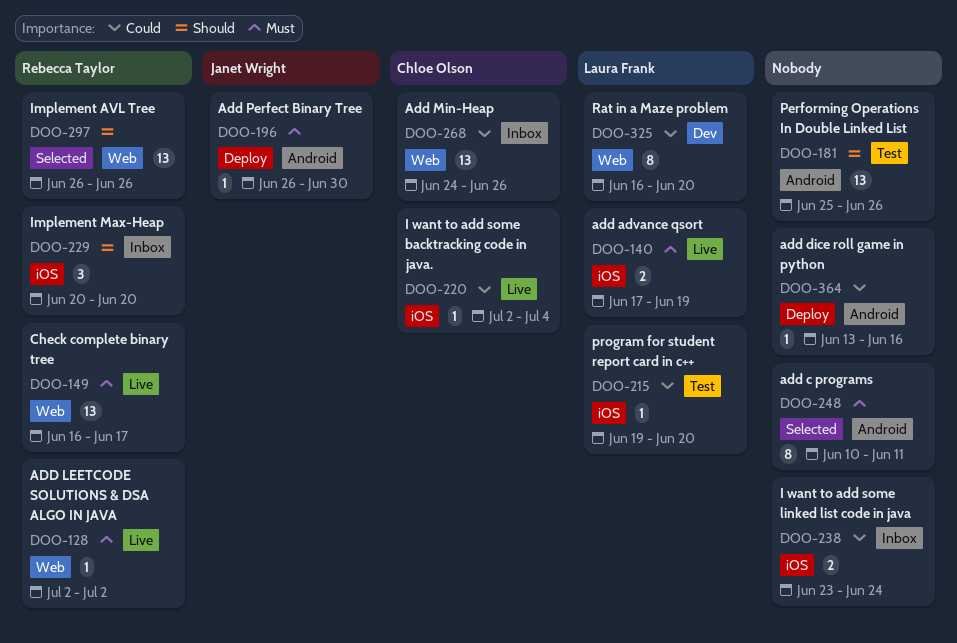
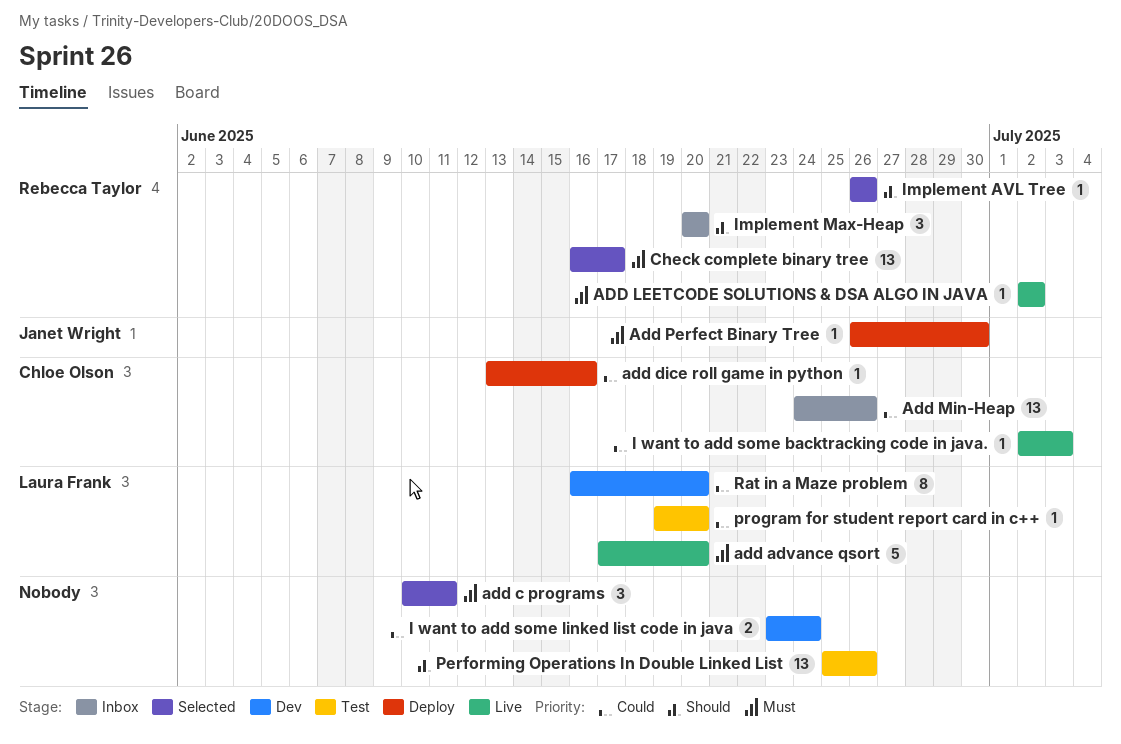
add advance qsort, estimate: 2 -> 5
add advance qsort, due: Jun 19 -> Jun 20
add c programs, estimate: 8 -> 3
add dice roll game in python, owner: none -> Chloe Olson
Check complete binary tree, status: Live -> Selected
I want to add some backtracking code in java., due: Jul 4 -> Jul 3
I want to add some linked list code in java, status: Inbox -> Dev
Implement AVL Tree, estimate: 13 -> 1

